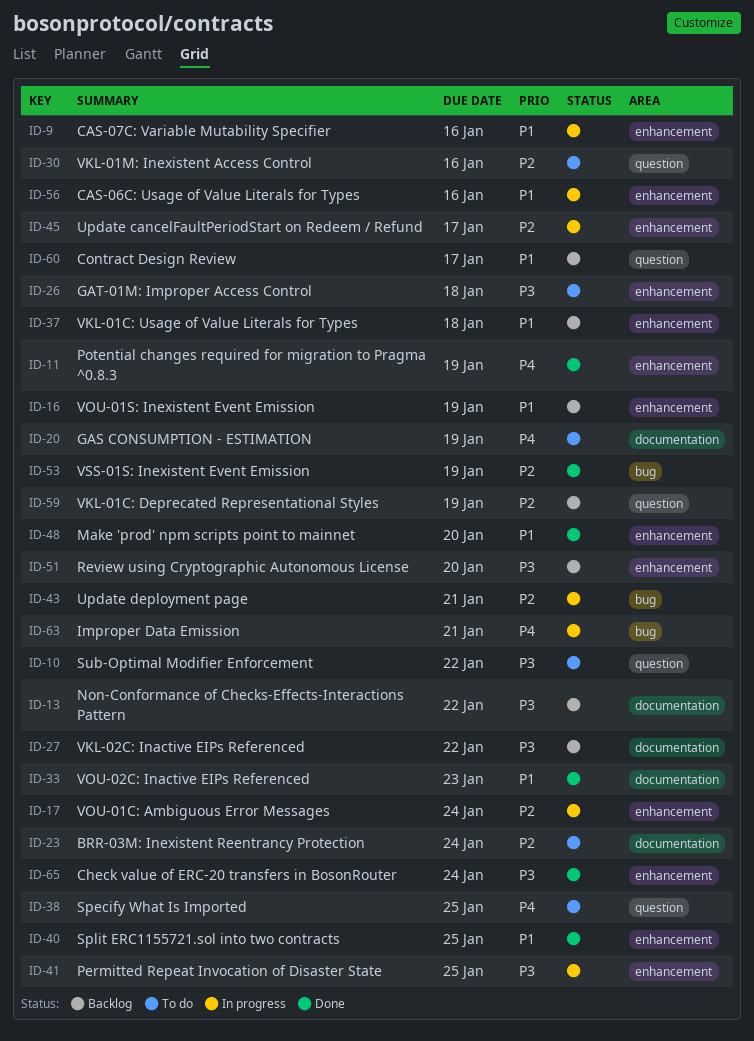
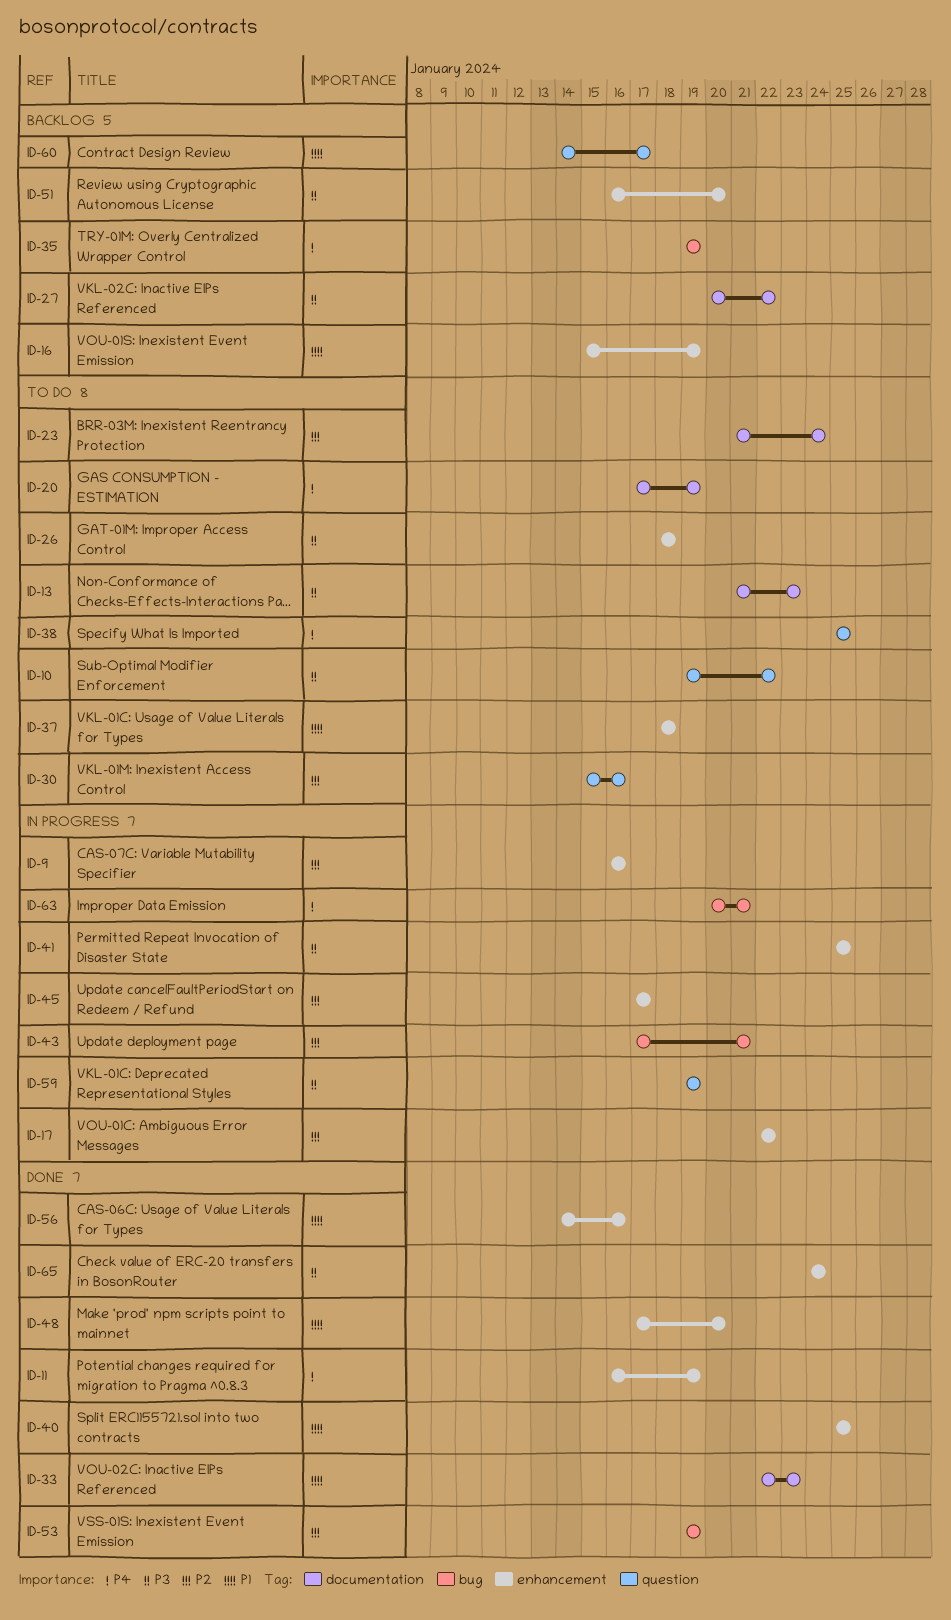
ID-9, priority: P1 -> P2
ID-13, status: Backlog -> To do
ID-13, due: Jan 22 -> Jan 23
ID-17, due: Jan 24 -> Jan 22
ID-35: none -> present
ID-37, status: Backlog -> To do
ID-56, status: In progress -> Done
ID-59, status: Backlog -> In progress
ID-59, priority: P2 -> P3

